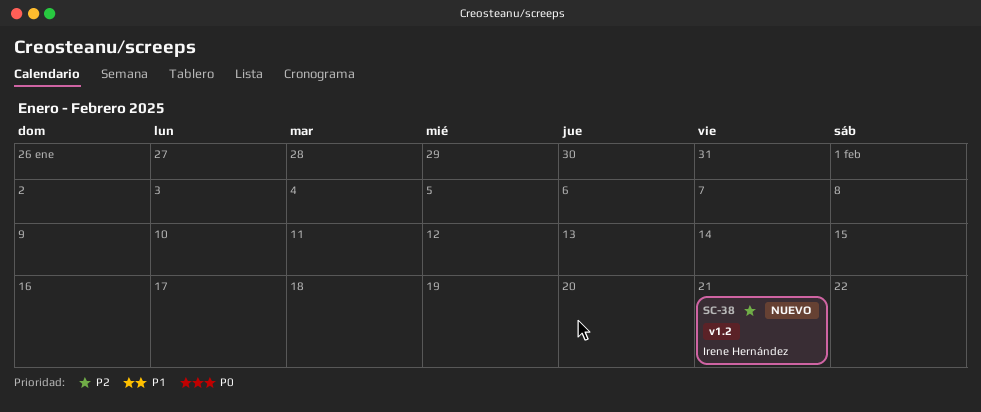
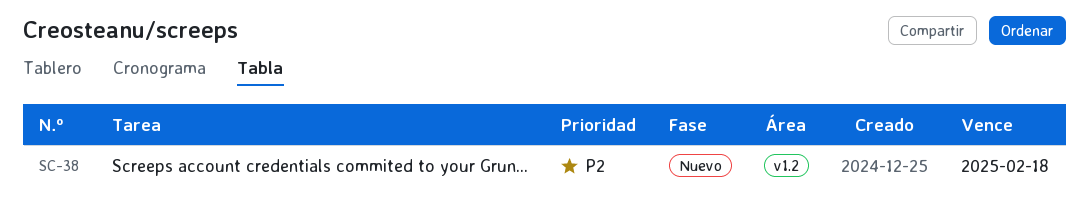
SC-38, due: Feb 21 -> Feb 18

